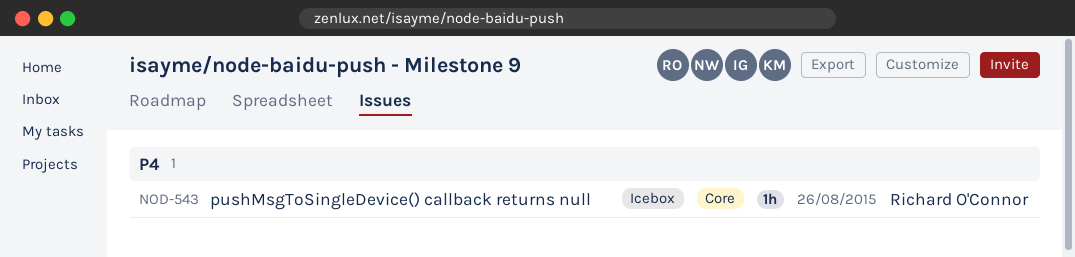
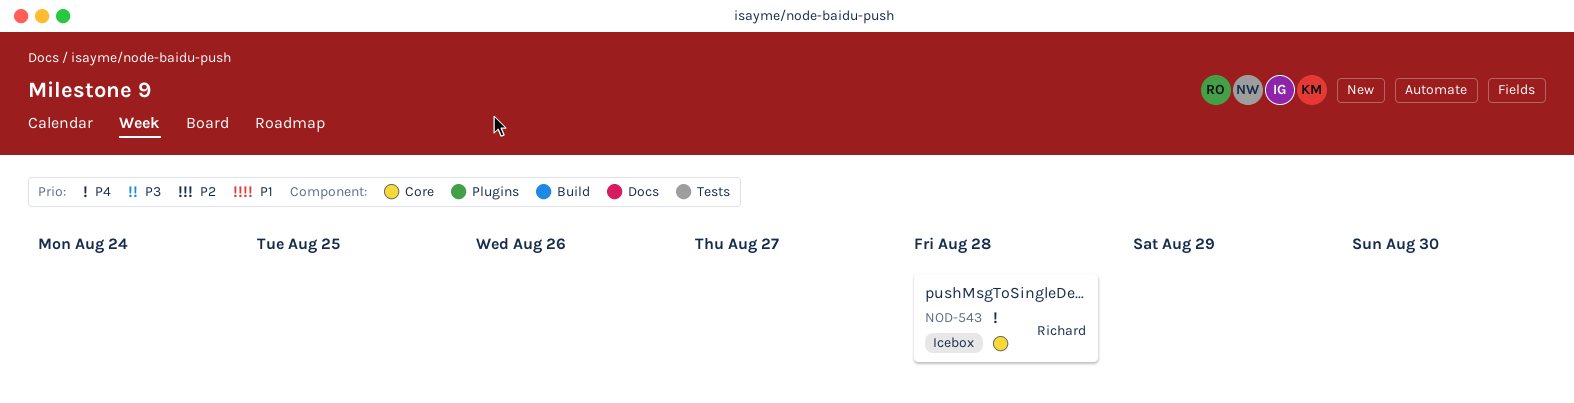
NOD-543, due: Aug 26 -> Aug 28

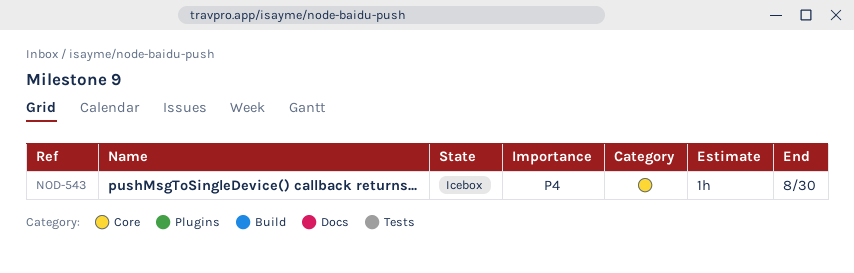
NOD-543, due: Aug 28 -> Aug 30

